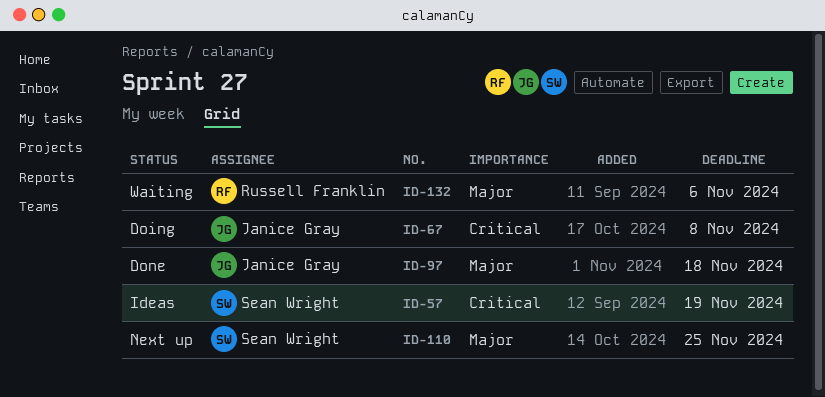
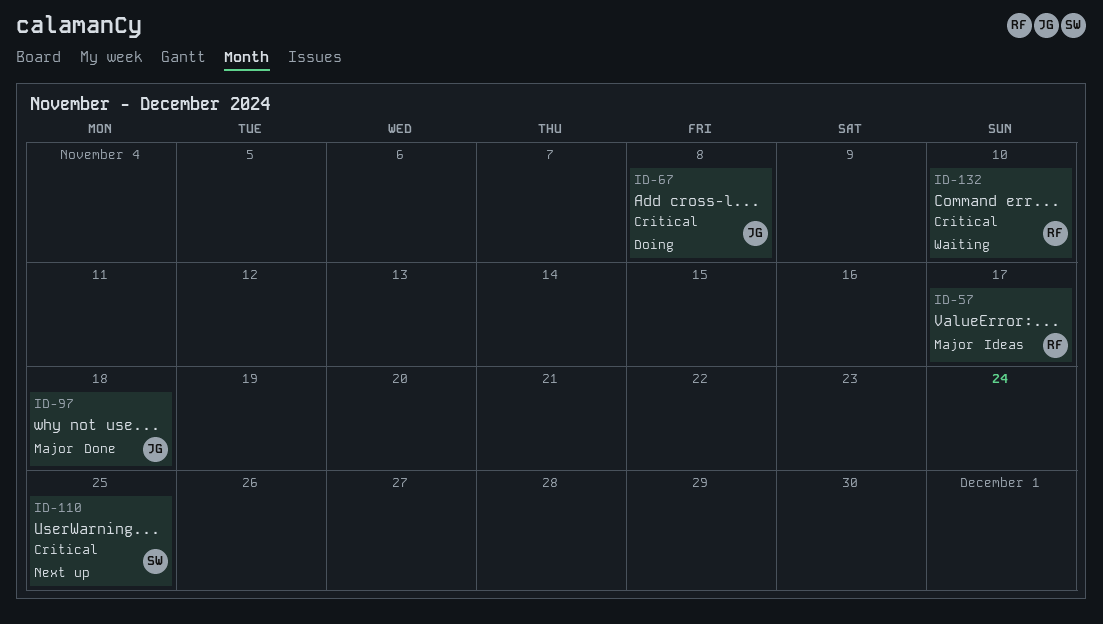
ID-57, owner: Sean Wright -> Russell Franklin
ID-57, priority: Critical -> Major
ID-57, due: Nov 19 -> Nov 17
ID-110, priority: Major -> Critical
ID-132, priority: Major -> Critical
ID-132, due: Nov 6 -> Nov 10

